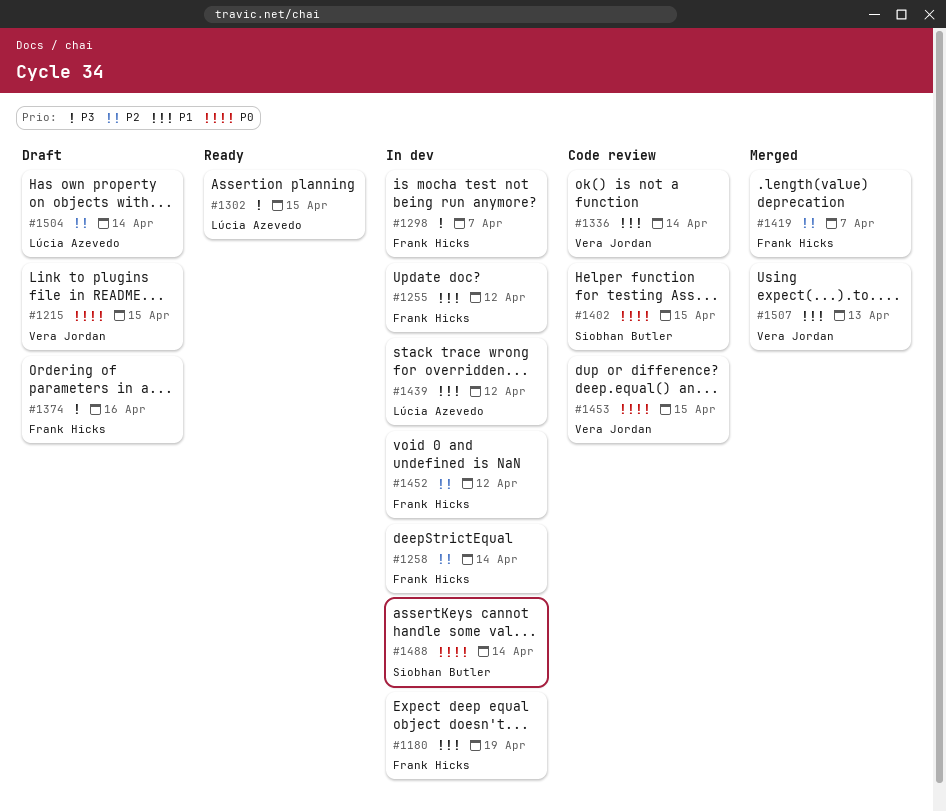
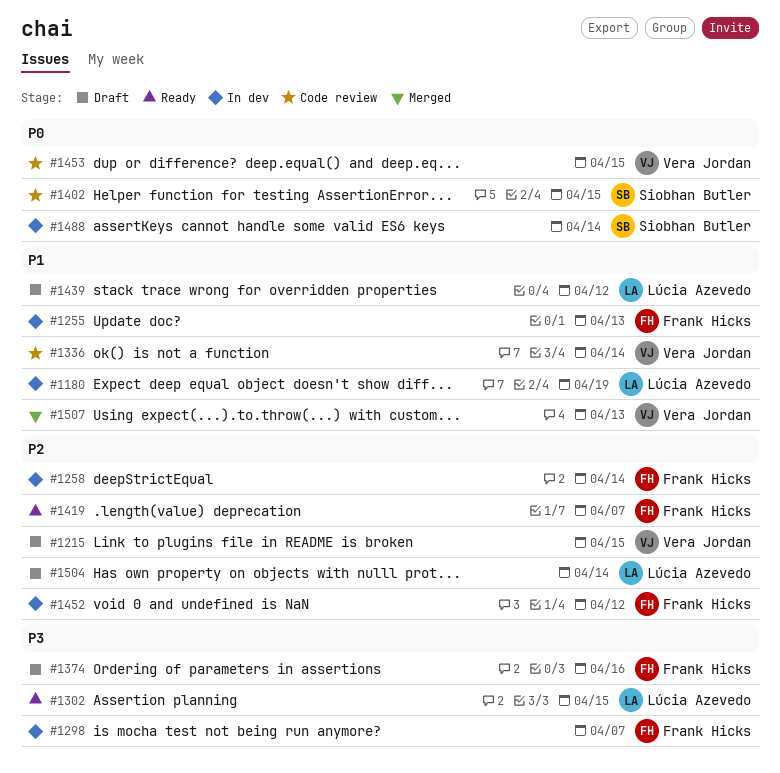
#1180, owner: Frank Hicks -> Lúcia Azevedo
#1215, priority: P0 -> P2
#1255, due: Apr 12 -> Apr 13
#1419, status: Merged -> Ready
#1439, status: In dev -> Draft

